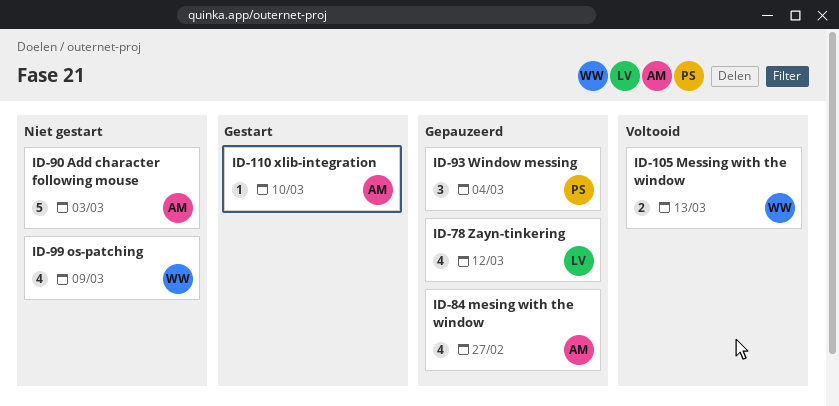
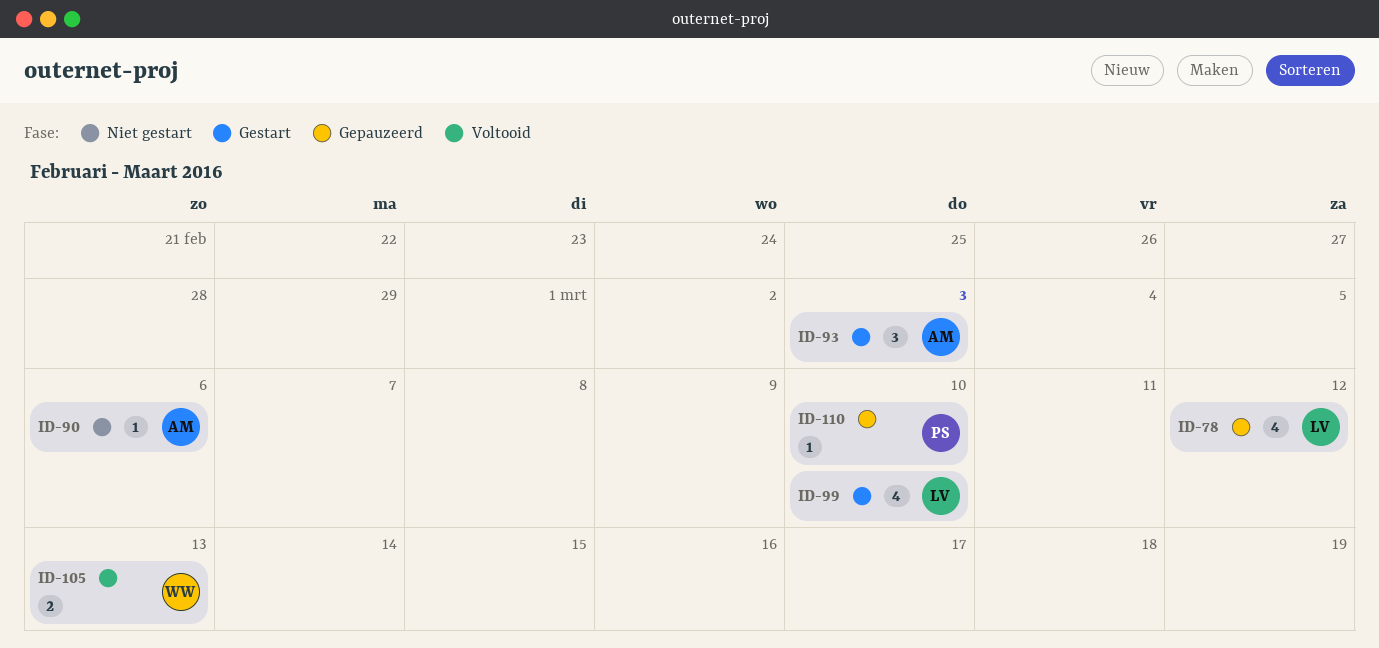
ID-84: present -> none
ID-90, estimate: 5 -> 1
ID-90, due: Mar 3 -> Mar 6
ID-93, status: Gepauzeerd -> Gestart
ID-93, owner: PS -> AM
ID-93, due: Mar 4 -> Mar 3
ID-99, status: Niet gestart -> Gestart
ID-99, owner: WW -> LV
ID-99, due: Mar 9 -> Mar 10
ID-110, status: Gestart -> Gepauzeerd
ID-110, owner: AM -> PS

